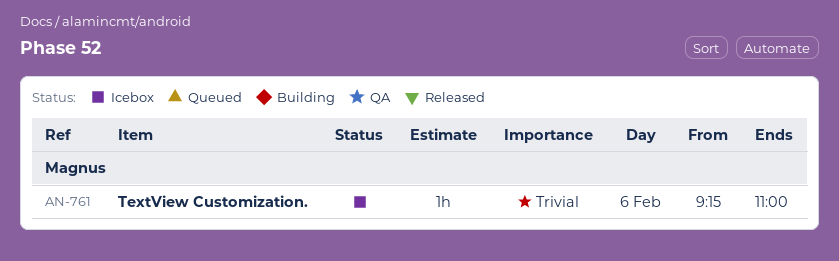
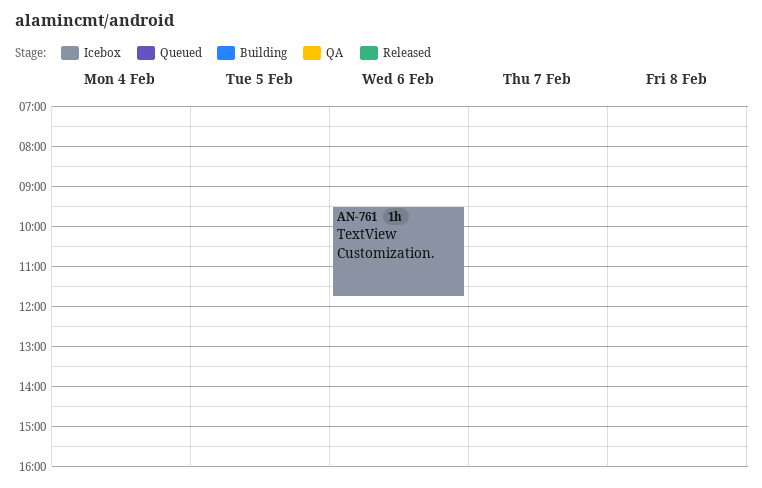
AN-761, begins: 09:15 -> 09:30
AN-761, ends: 11:00 -> 11:45

